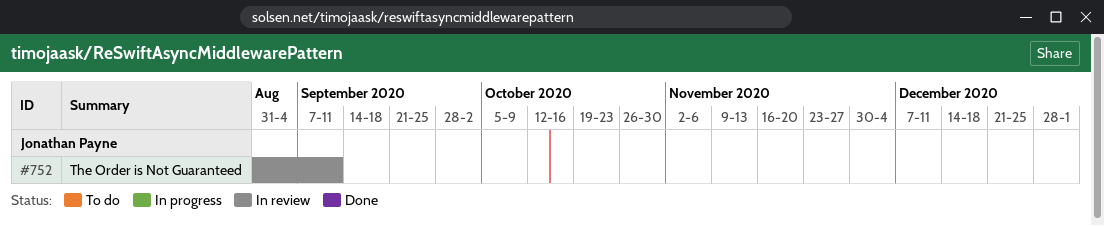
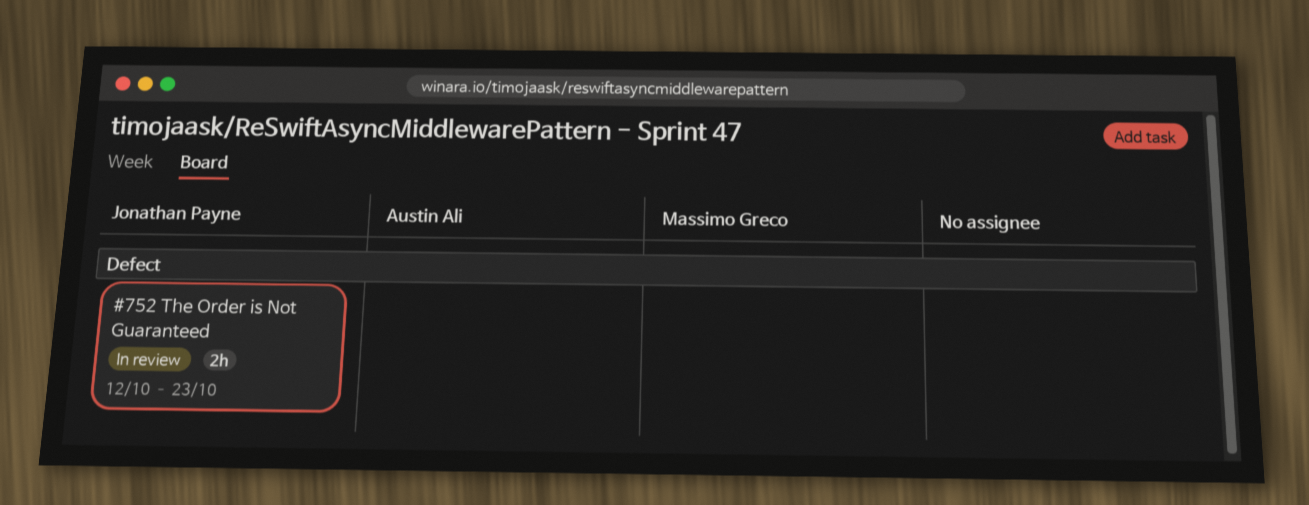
#752, start: Aug 31 -> Oct 12
#752, due: Sep 11 -> Oct 23

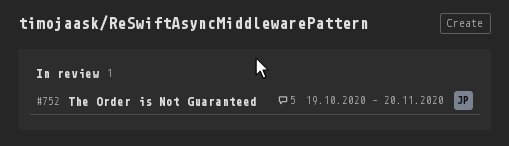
#752, start: Oct 12 -> Oct 19
#752, due: Oct 23 -> Nov 20

